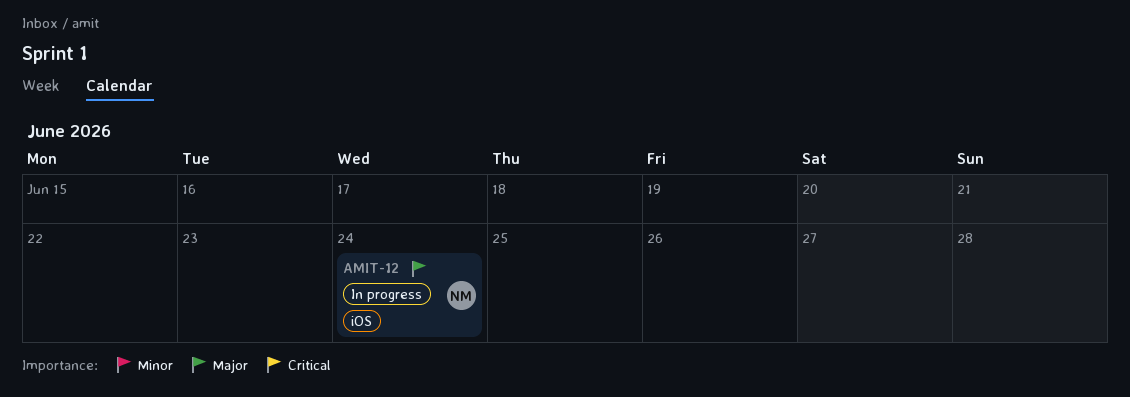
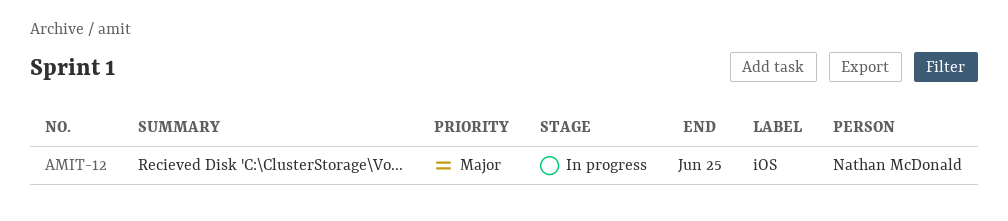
AMIT-12, due: Jun 24 -> Jun 25

